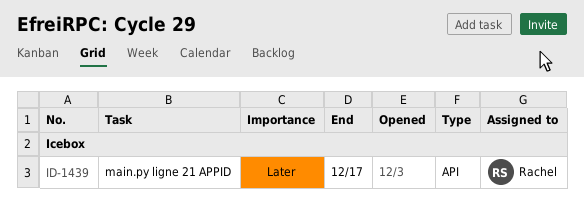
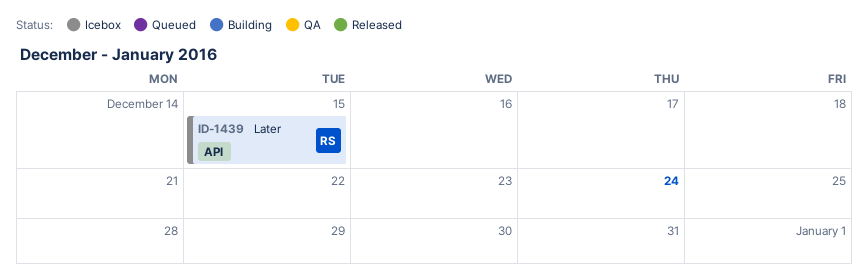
ID-1439, due: Dec 17 -> Dec 15

